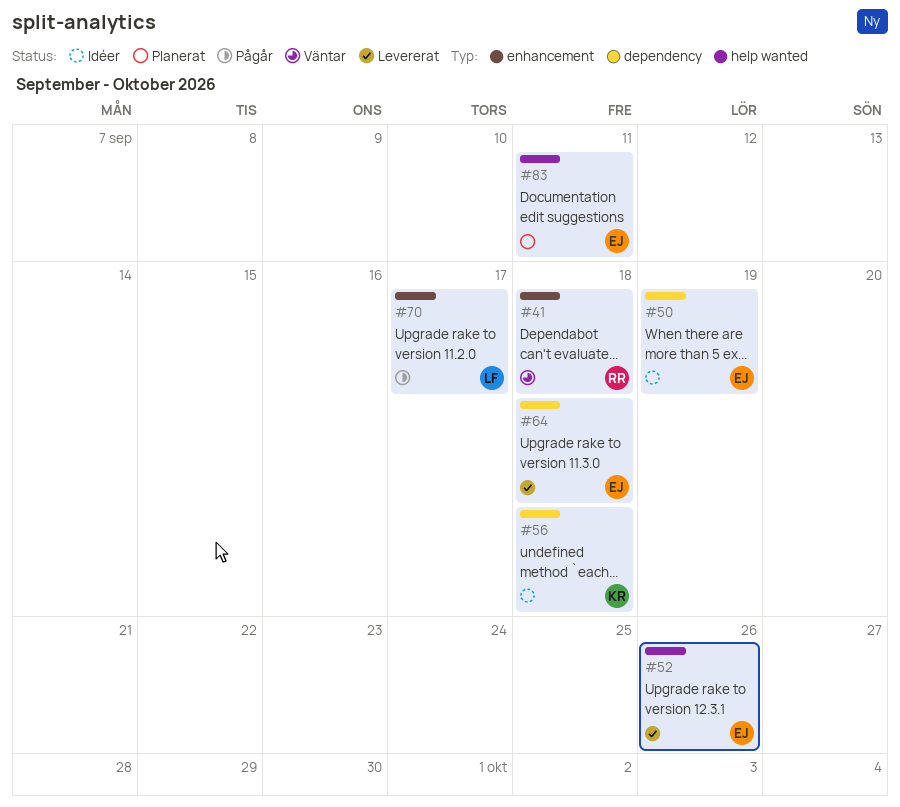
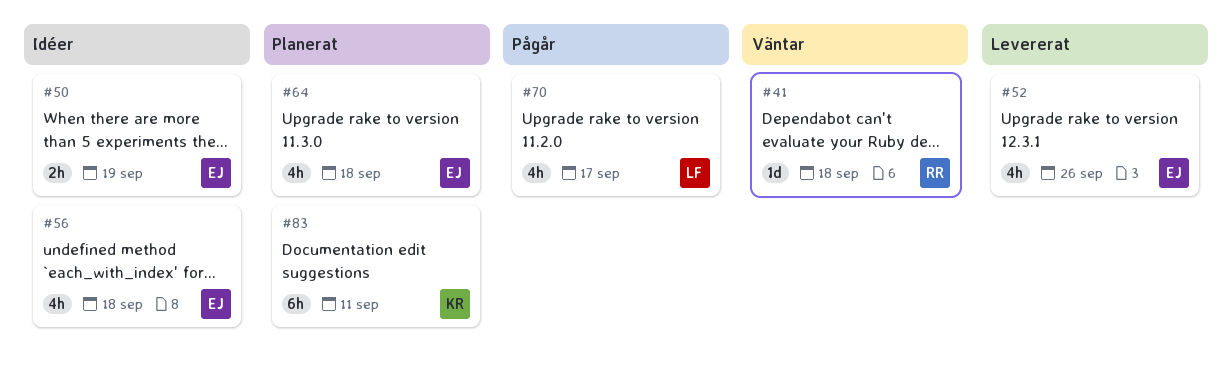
#56, owner: KR -> EJ
#64, status: Levererat -> Planerat
#83, owner: EJ -> KR

